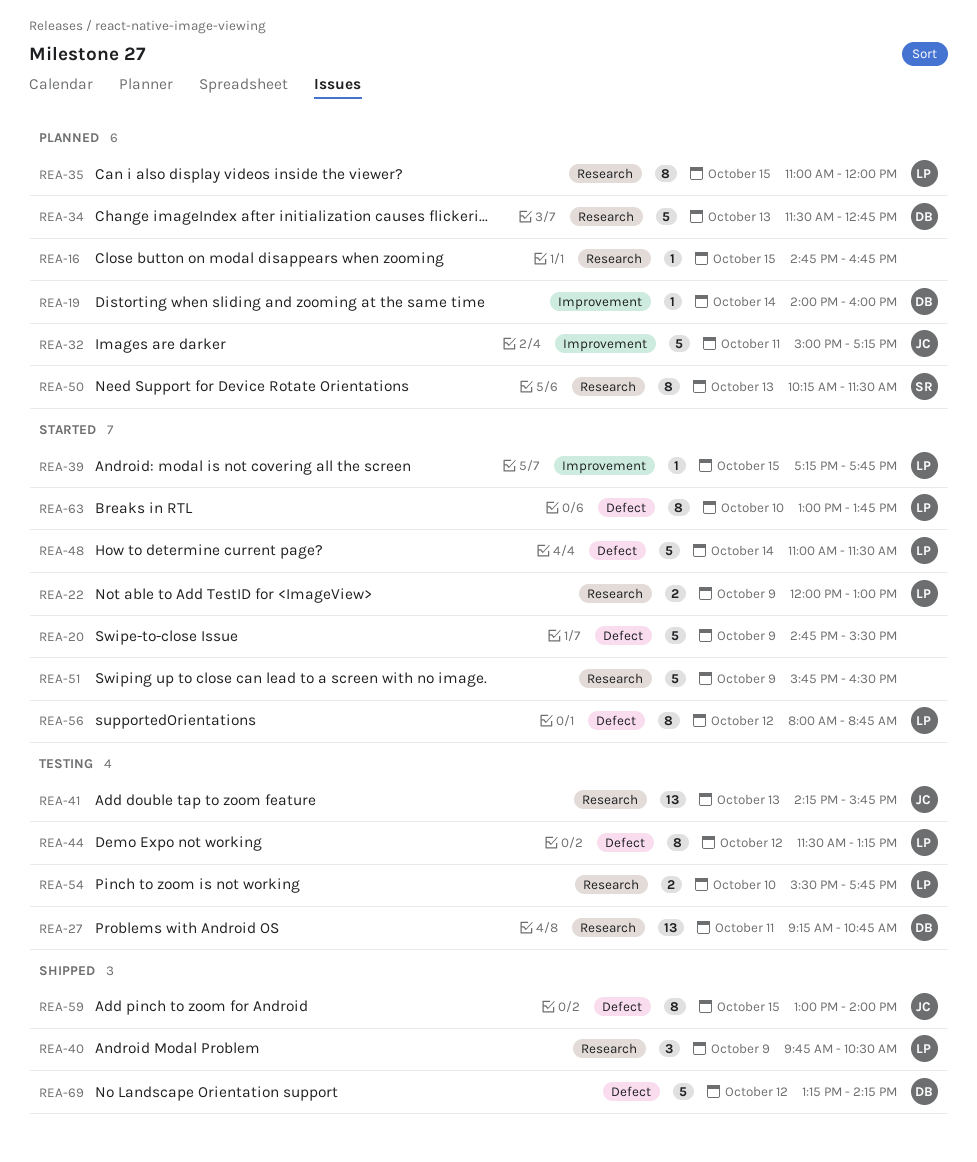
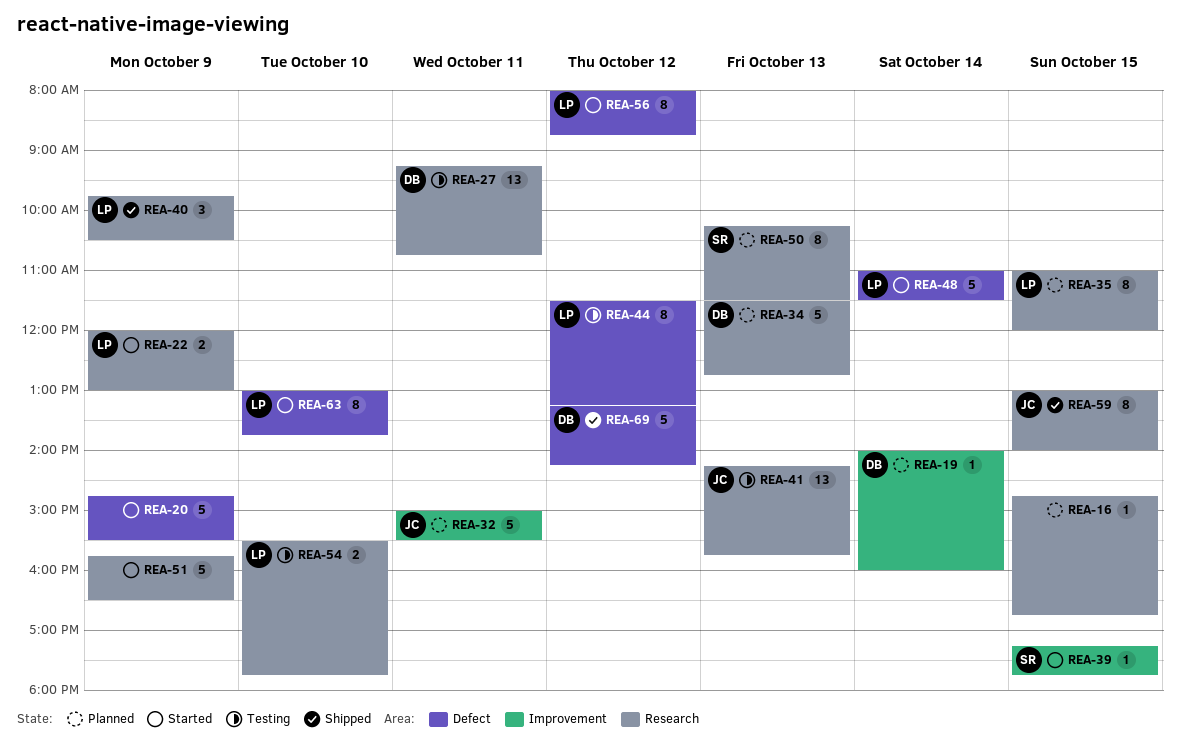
REA-32, ends: 17:15 -> 15:30
REA-39, owner: LP -> SR
REA-59, label: Defect -> Research

